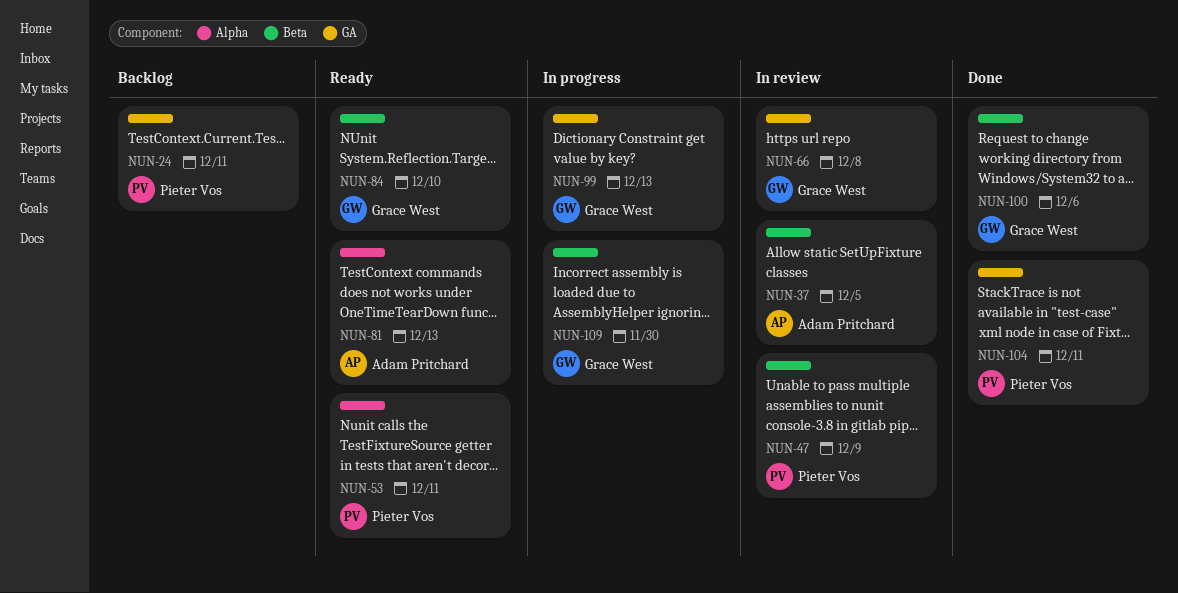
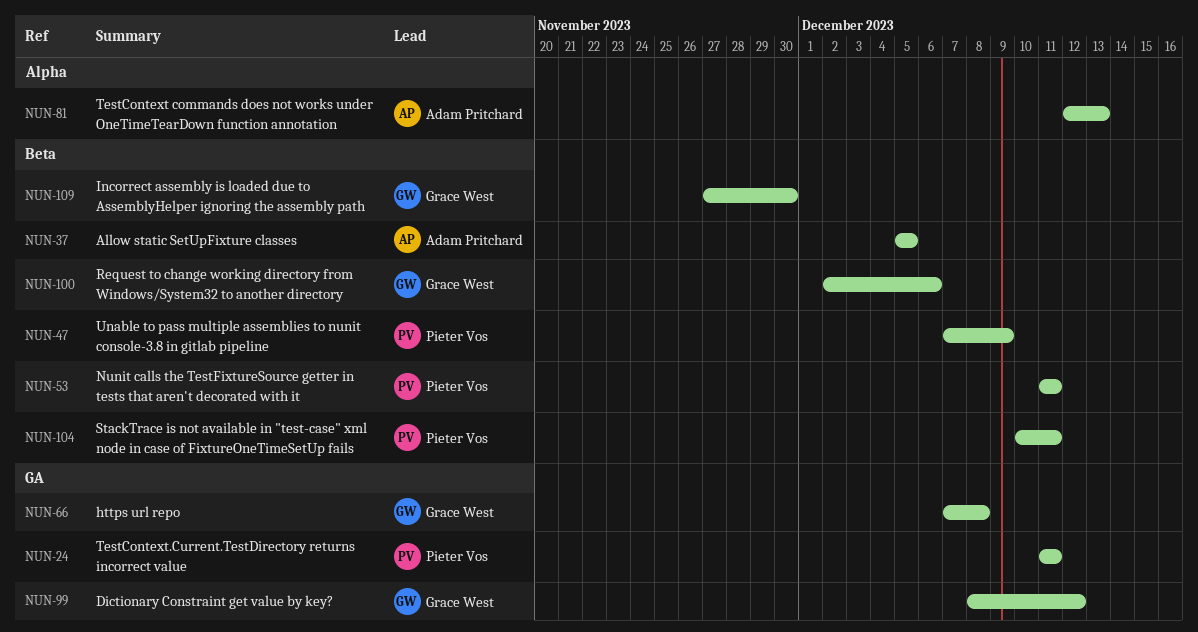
NUN-53, label: Alpha -> Beta
NUN-84: present -> none
NUN-99, due: Dec 13 -> Dec 12
NUN-104, label: GA -> Beta

